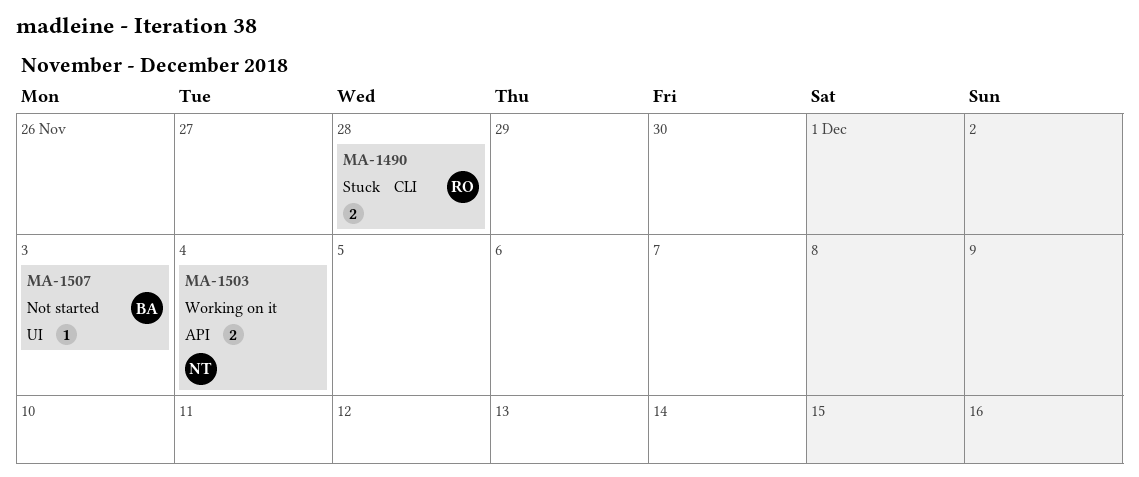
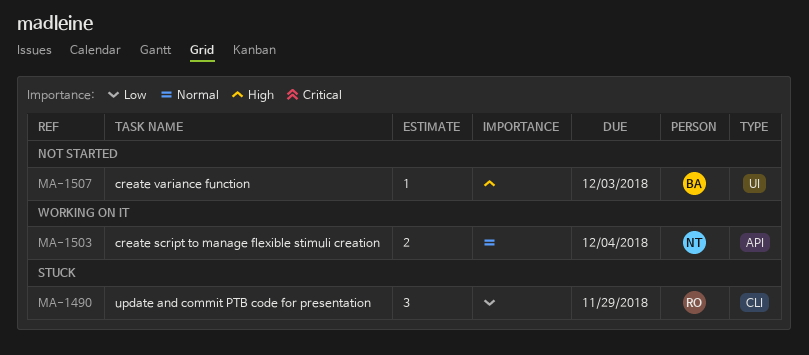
MA-1490, estimate: 2 -> 3
MA-1490, due: Nov 28 -> Nov 29

